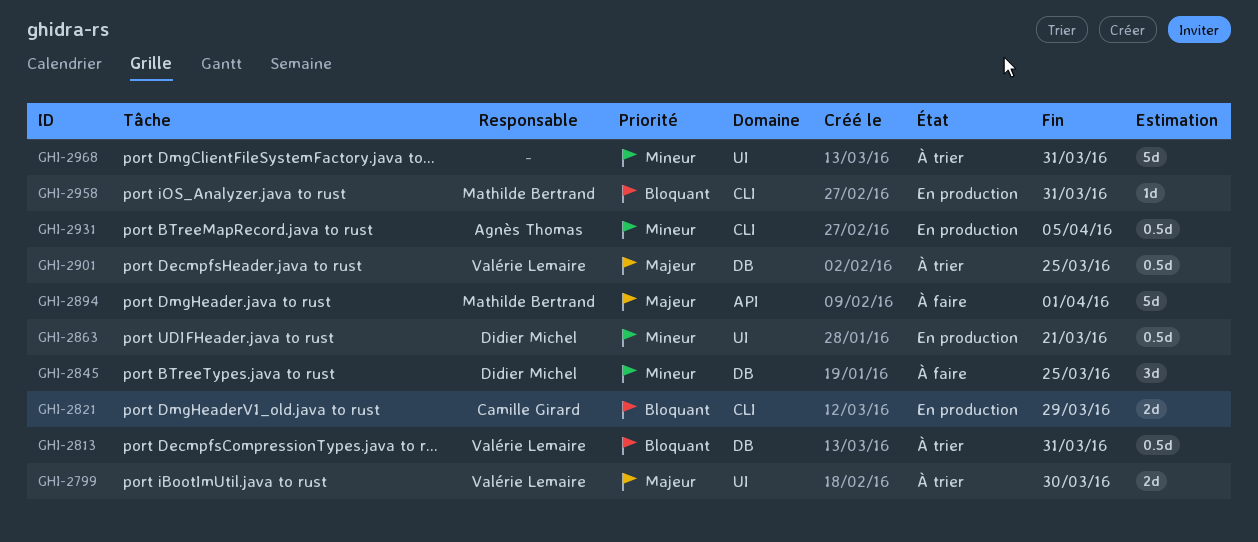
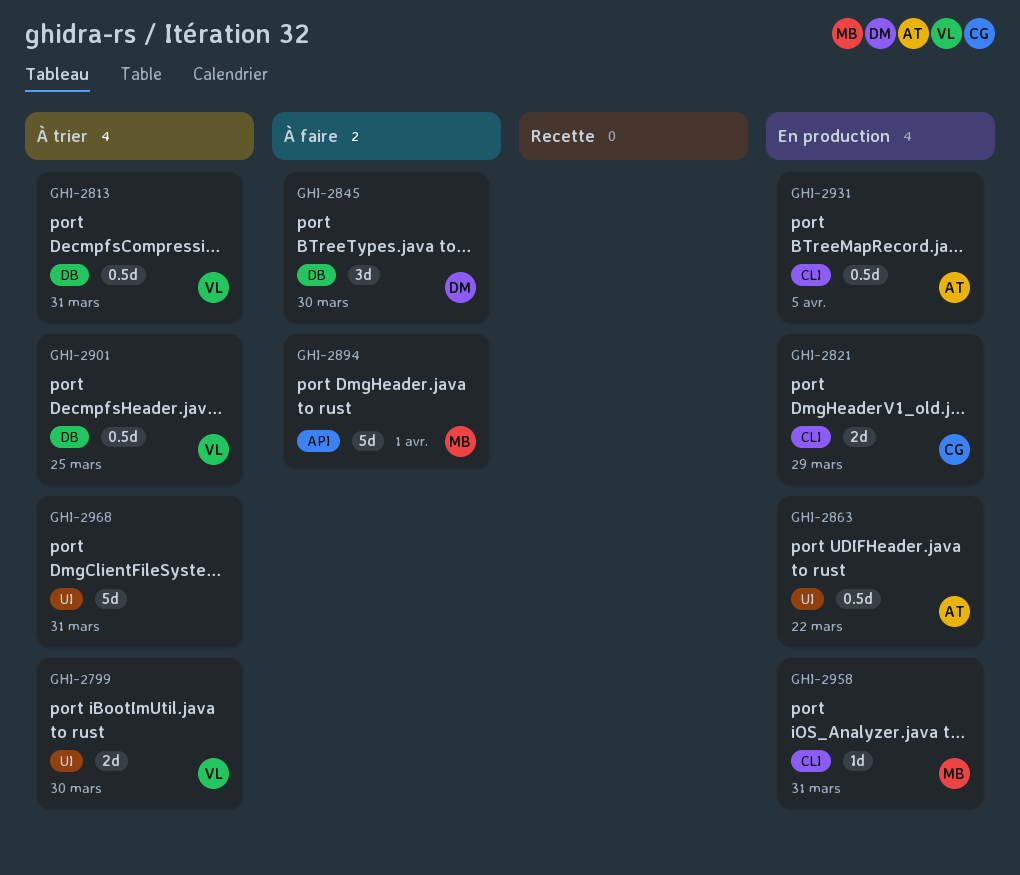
GHI-2845, due: Mar 25 -> Mar 30
GHI-2863, owner: Didier Michel -> Agnès Thomas
GHI-2863, due: Mar 21 -> Mar 22

